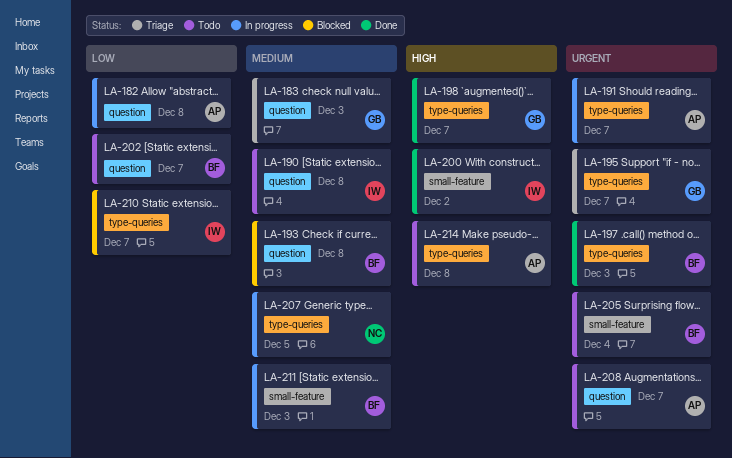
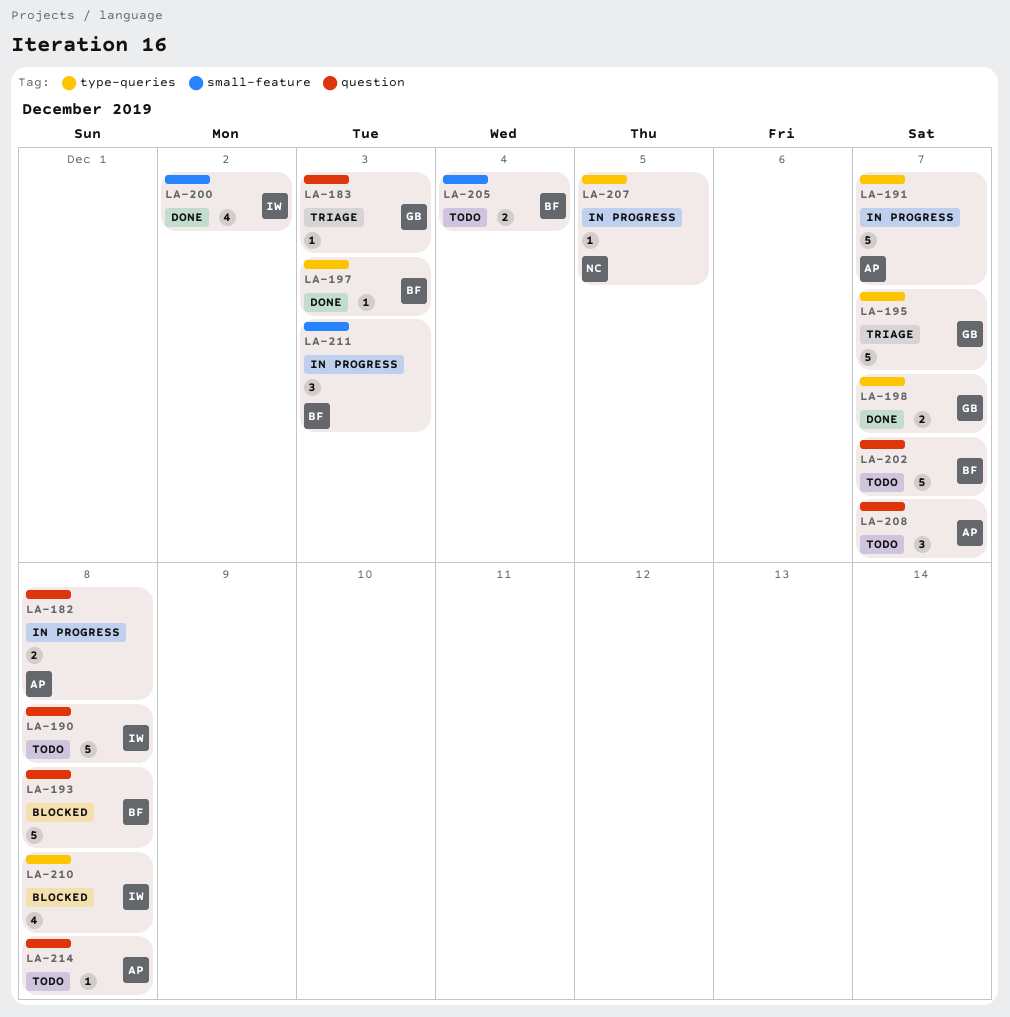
LA-210, due: Dec 7 -> Dec 8
LA-214, label: type-queries -> question

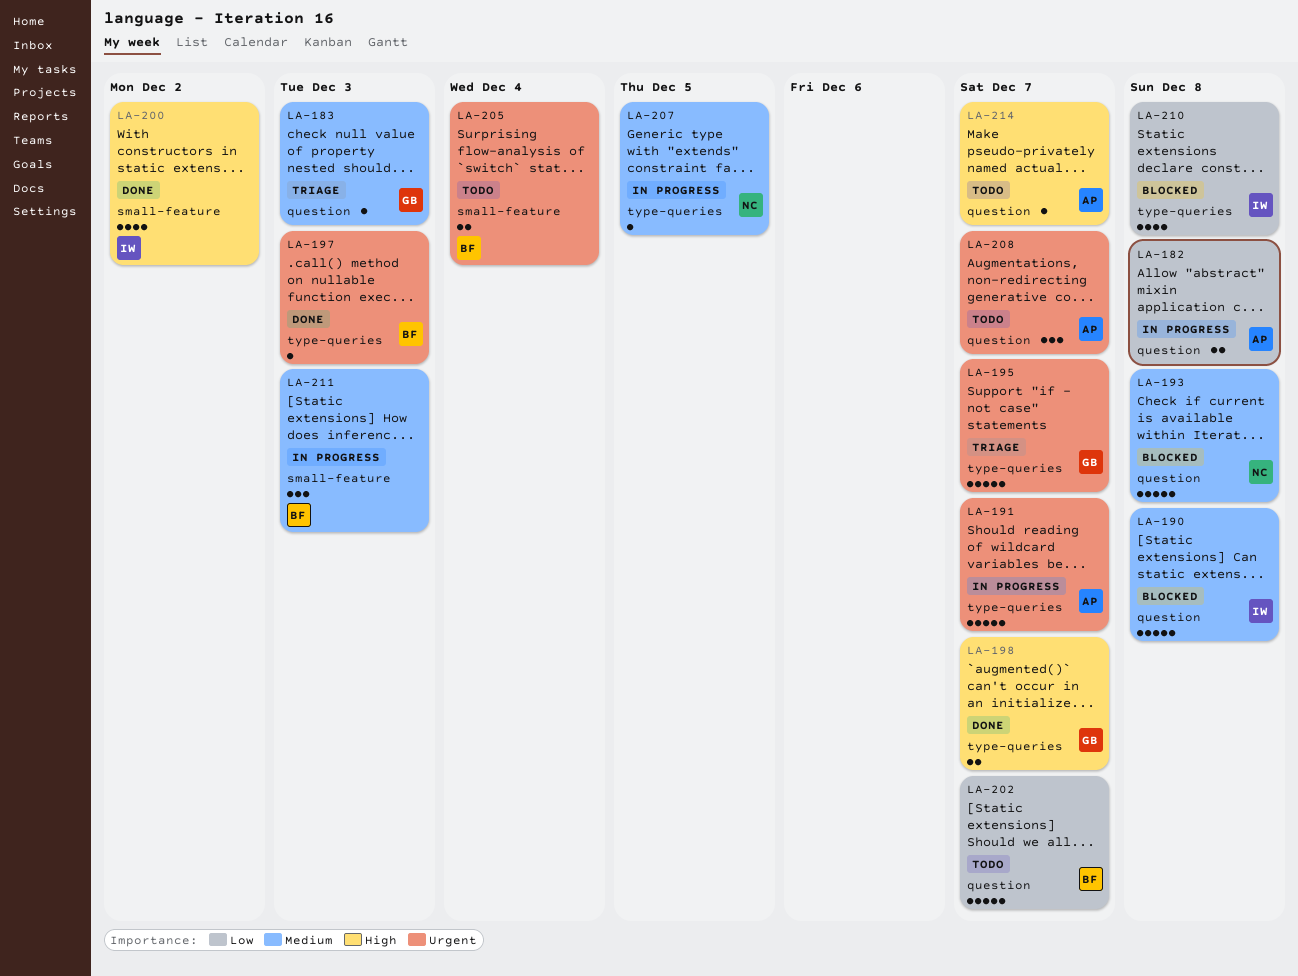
LA-190, status: Todo -> Blocked
LA-193, owner: BF -> NC
LA-214, due: Dec 8 -> Dec 7

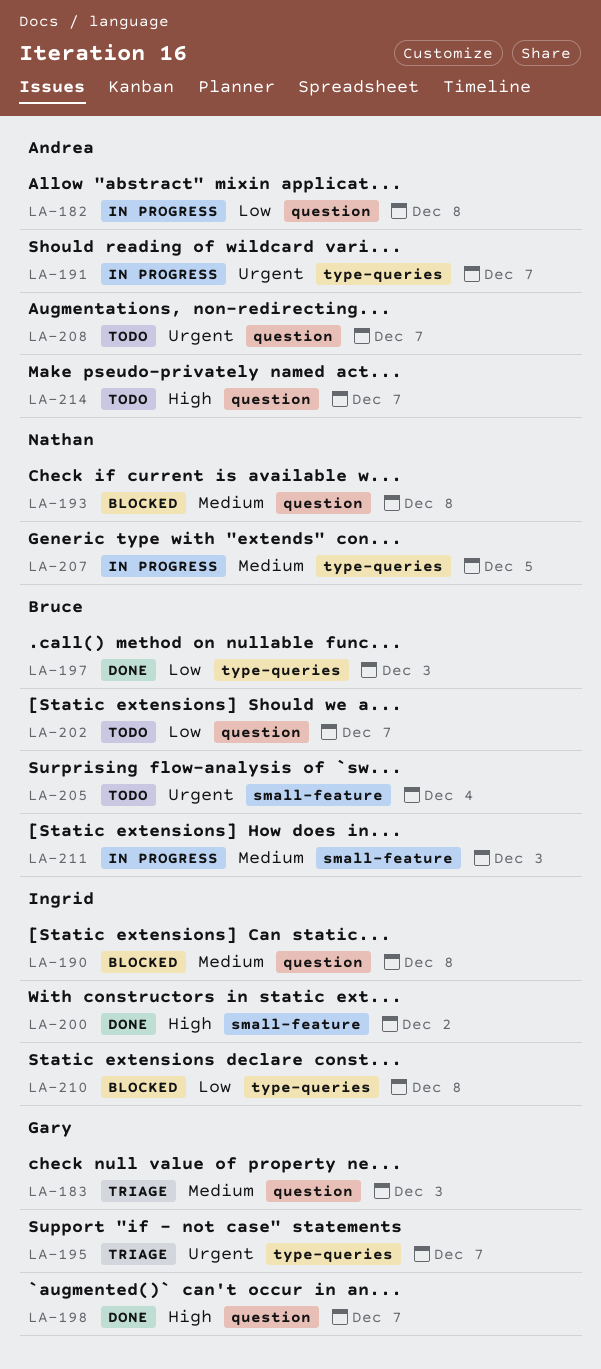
LA-197, priority: Urgent -> Low
LA-198, label: type-queries -> question

